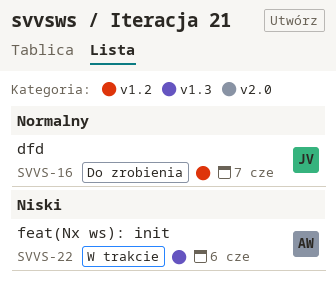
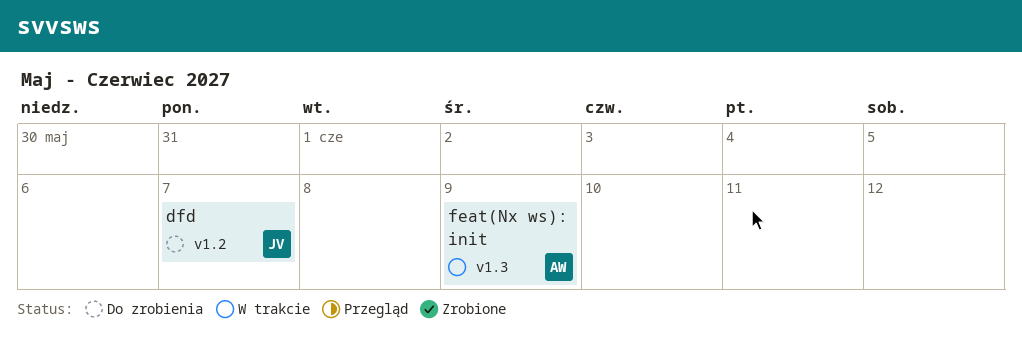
feat(Nx ws): init, due: Jun 6 -> Jun 9

